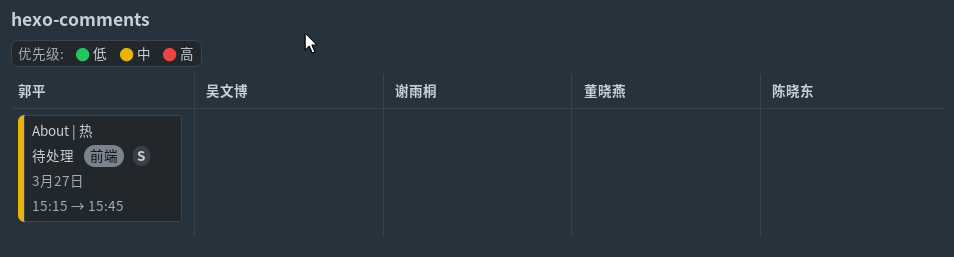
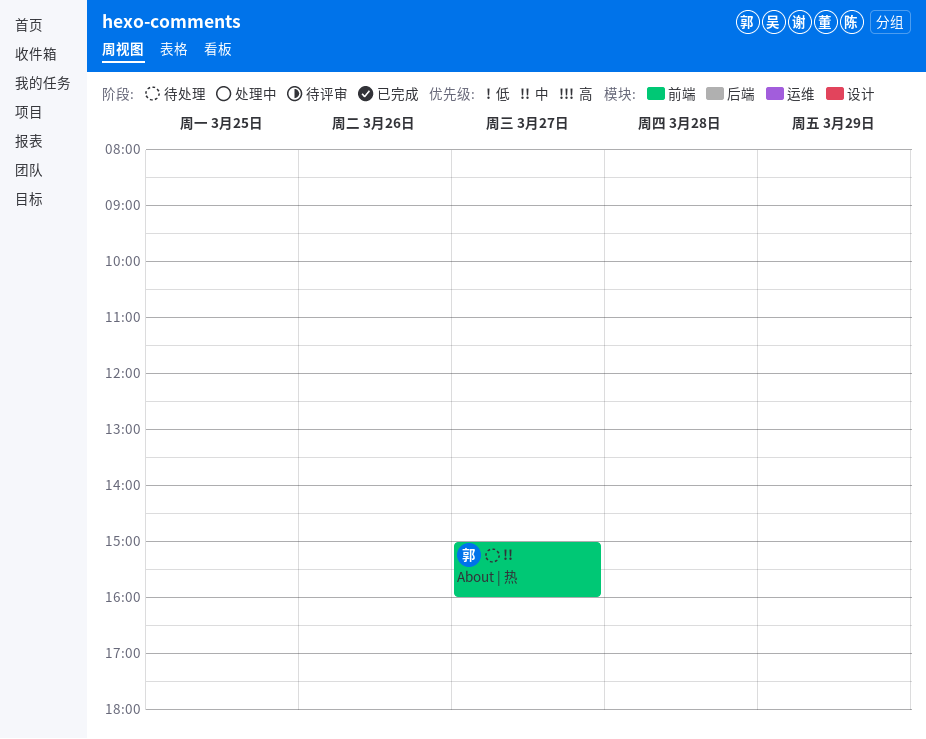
About | 热, begins: 15:15 -> 15:00
About | 热, ends: 15:45 -> 16:00

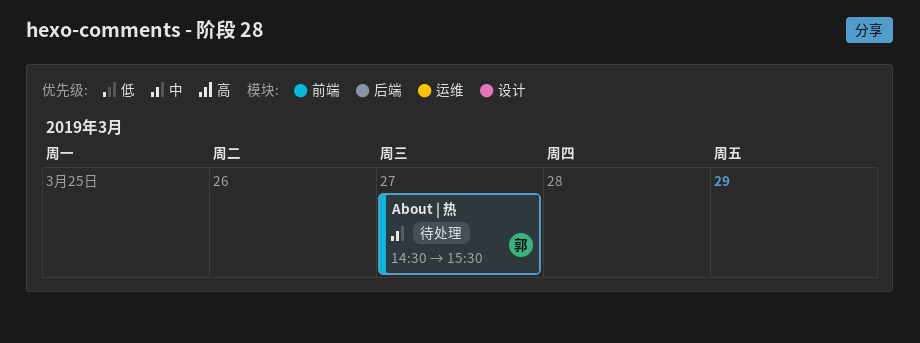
About | 热, begins: 15:00 -> 14:30
About | 热, ends: 16:00 -> 15:30

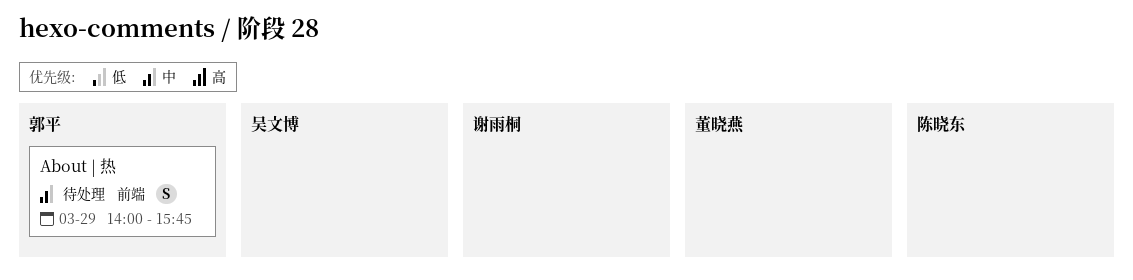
About | 热, day: Mar 27 -> Mar 29
About | 热, begins: 14:30 -> 14:00
About | 热, ends: 15:30 -> 15:45

